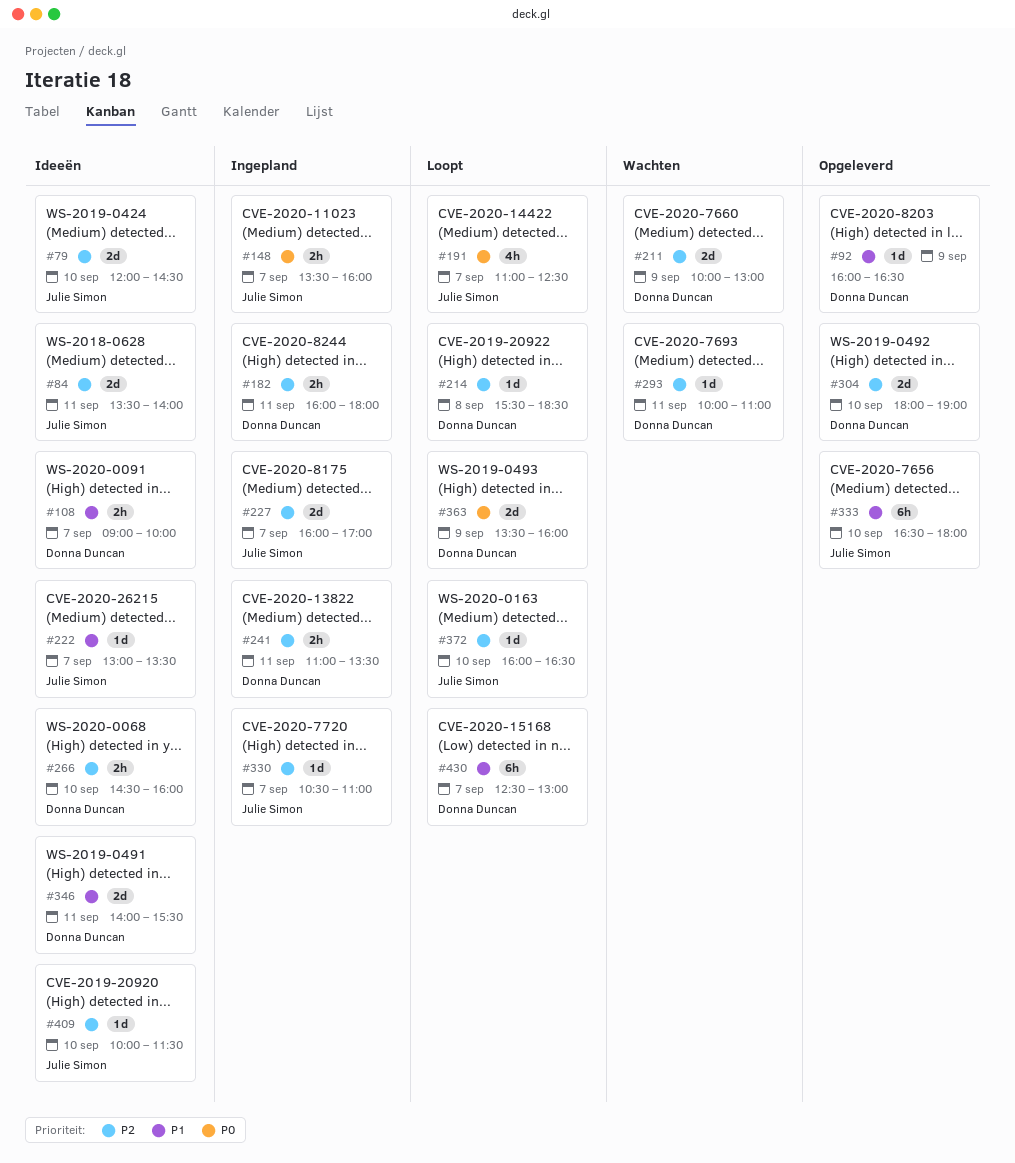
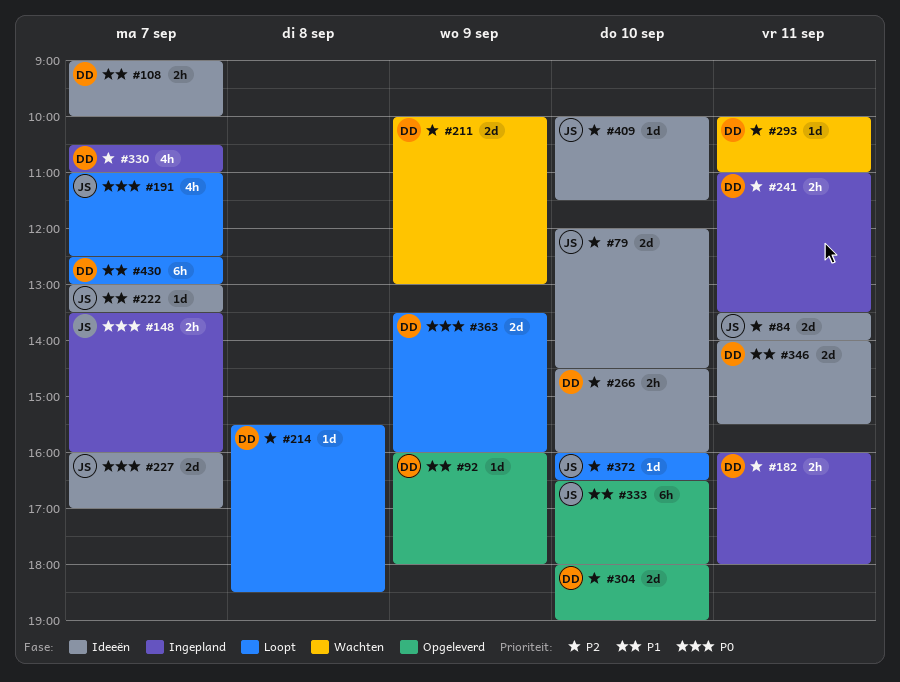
#92, ends: 16:30 -> 18:00
#227, status: Ingepland -> Ideeën
#227, priority: P2 -> P0
#330, owner: Julie Simon -> Donna Duncan
#330, estimate: 1d -> 4h

